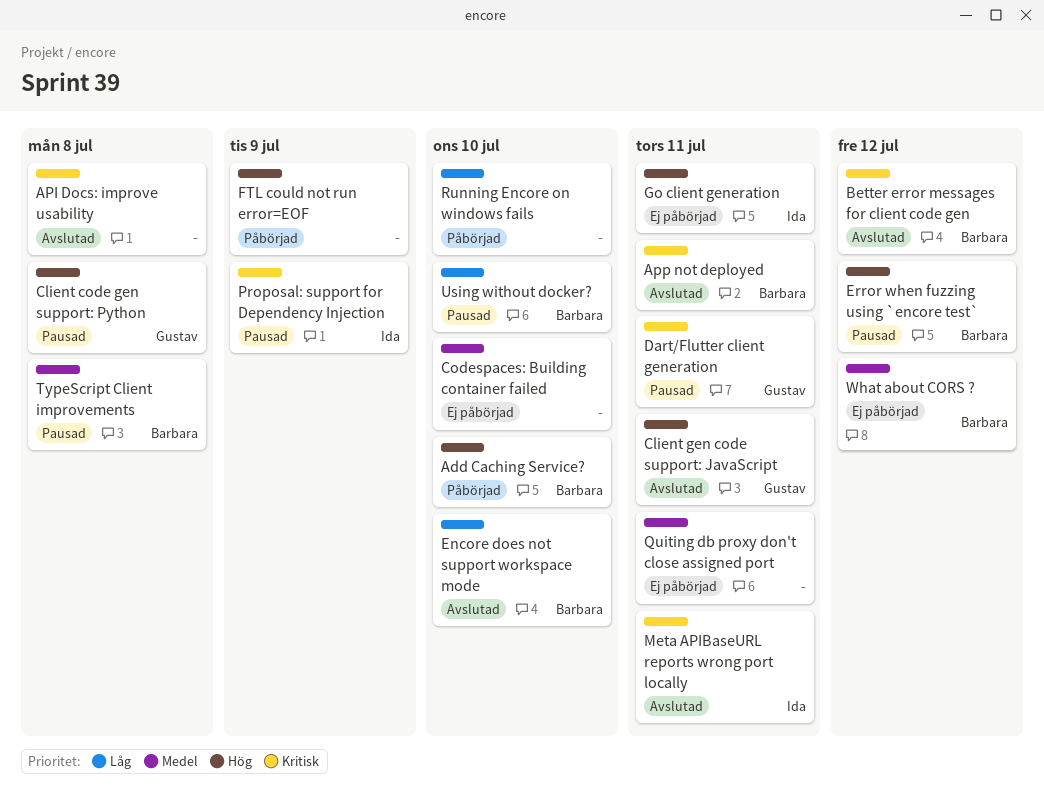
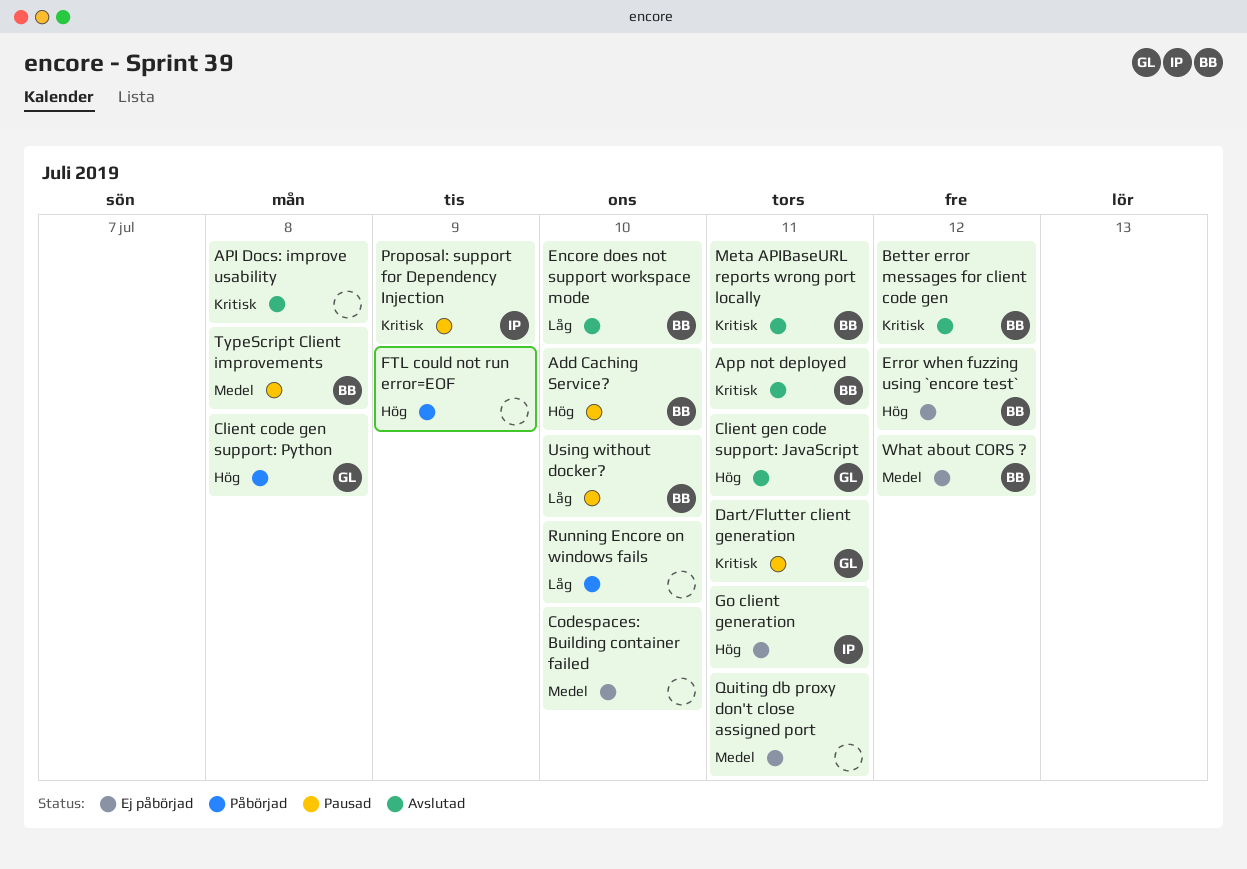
Add Caching Service?, status: Påbörjad -> Pausad
Client code gen support: Python, status: Pausad -> Påbörjad
Error when fuzzing using `encore test`, status: Pausad -> Ej påbörjad
Meta APIBaseURL reports wrong port locally, owner: Ida -> Barbara

